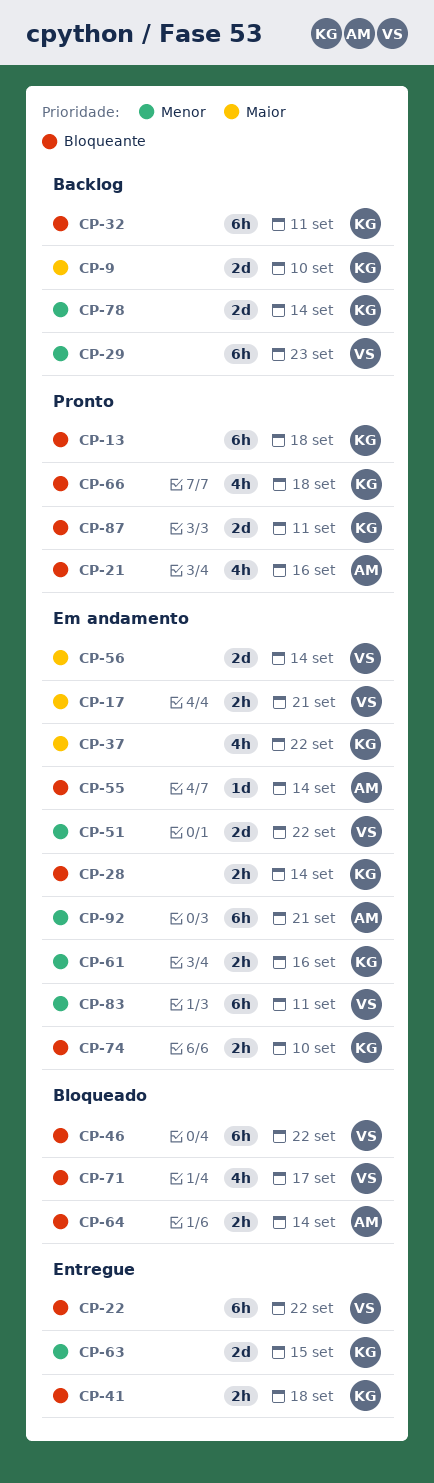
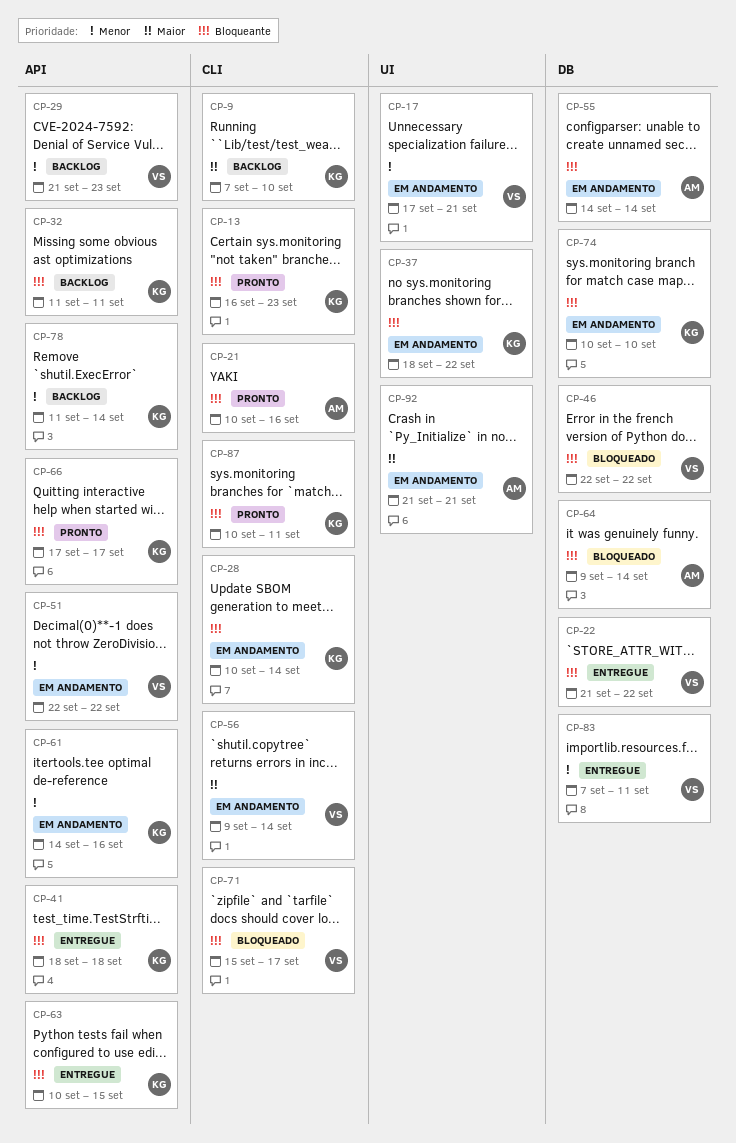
CP-13, due: Sep 18 -> Sep 23
CP-17, priority: Maior -> Menor
CP-37, priority: Maior -> Bloqueante
CP-63, priority: Menor -> Bloqueante
CP-66, due: Sep 18 -> Sep 17
CP-83, status: Em andamento -> Entregue
CP-92, priority: Menor -> Maior

